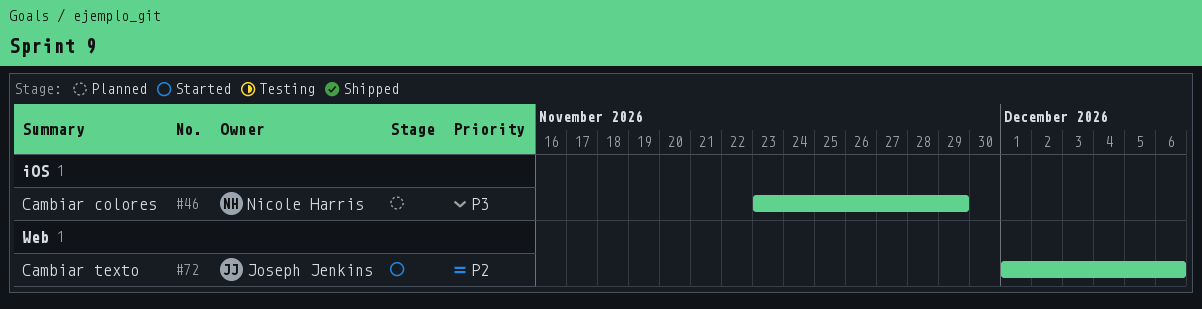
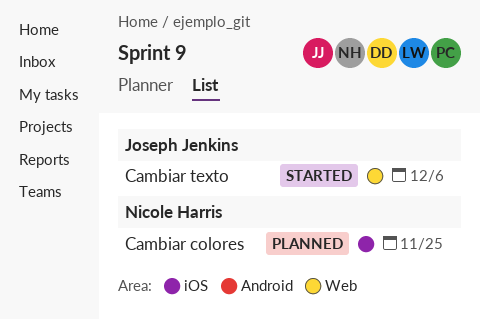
Cambiar colores, due: Nov 29 -> Nov 25

